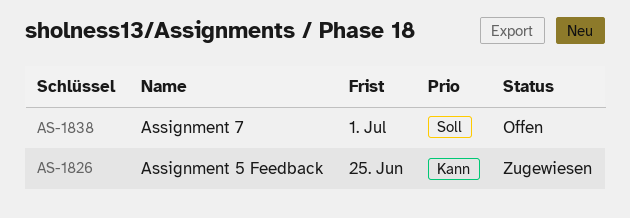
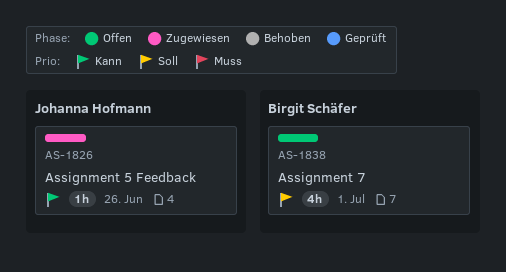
AS-1826, due: Jun 25 -> Jun 26

